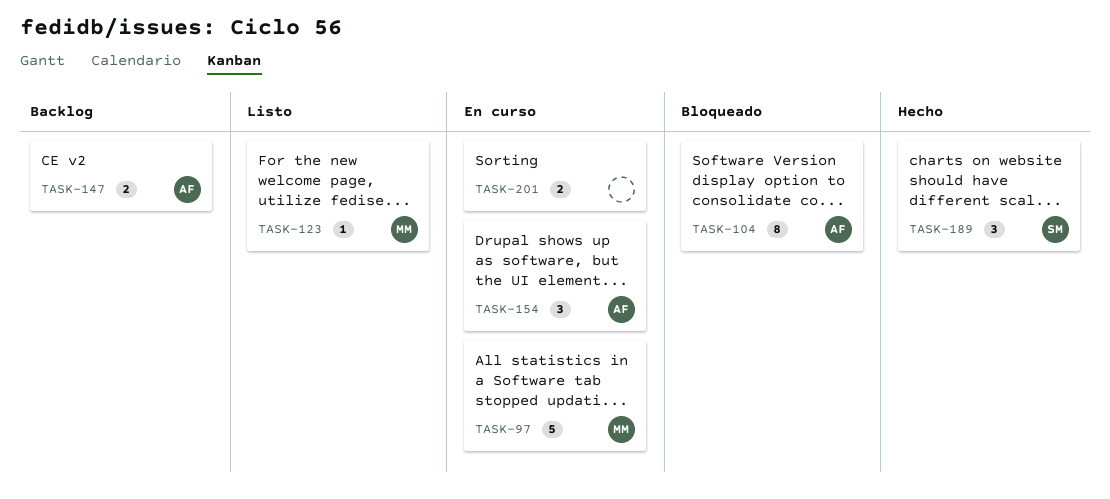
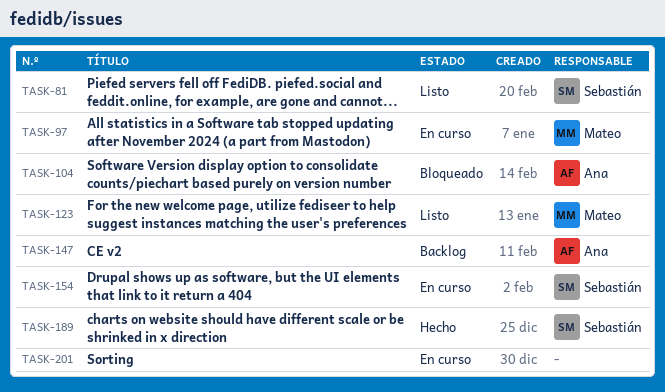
TASK-81: none -> present
TASK-154, owner: Ana -> Sebastián

